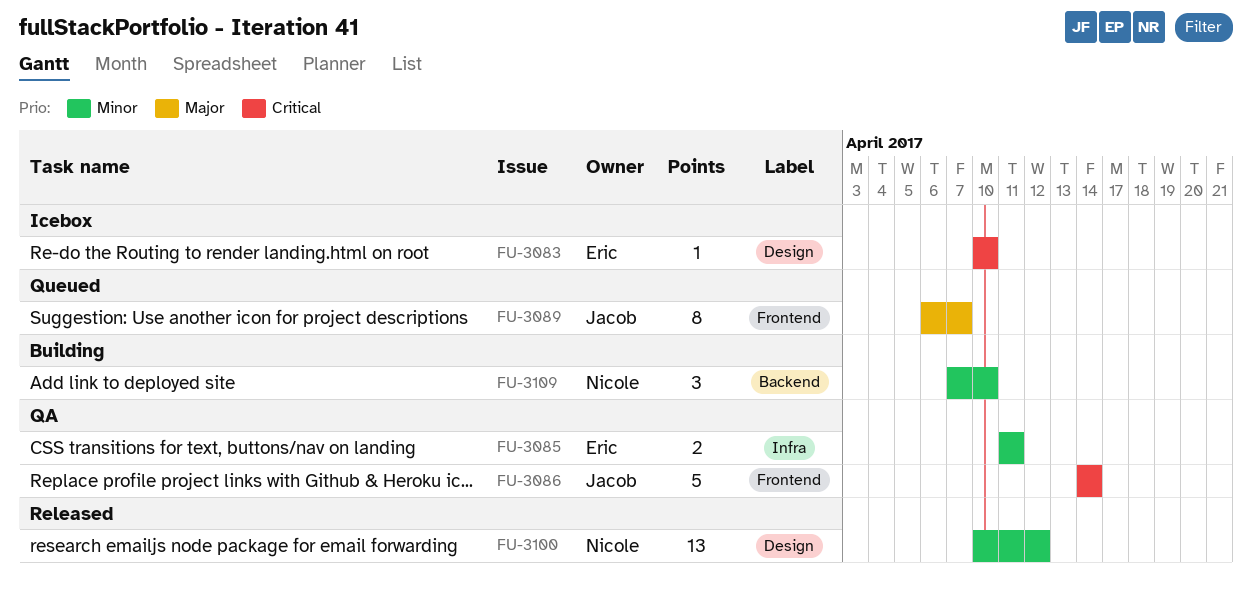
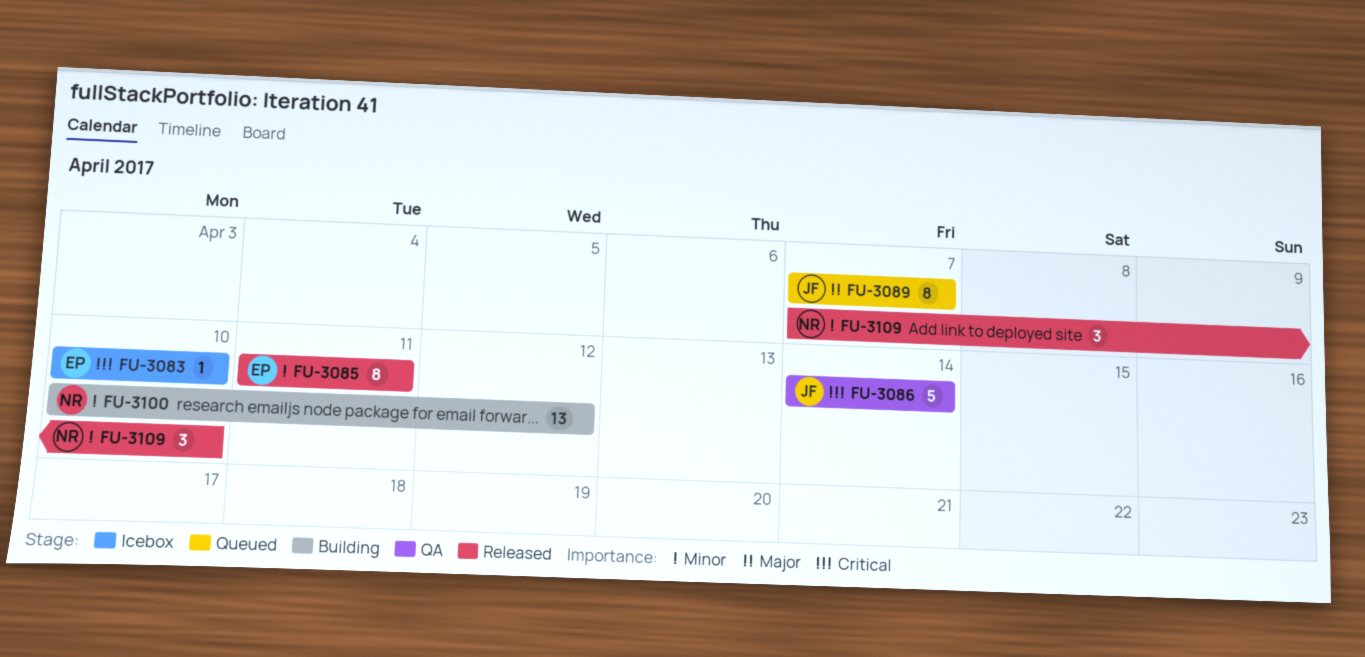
FU-3085, status: QA -> Released
FU-3085, estimate: 2 -> 8
FU-3089, start: Apr 6 -> Apr 7
FU-3100, status: Released -> Building
FU-3109, status: Building -> Released

